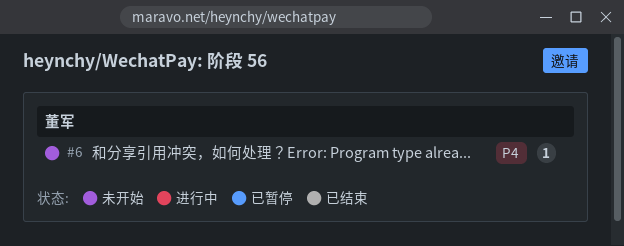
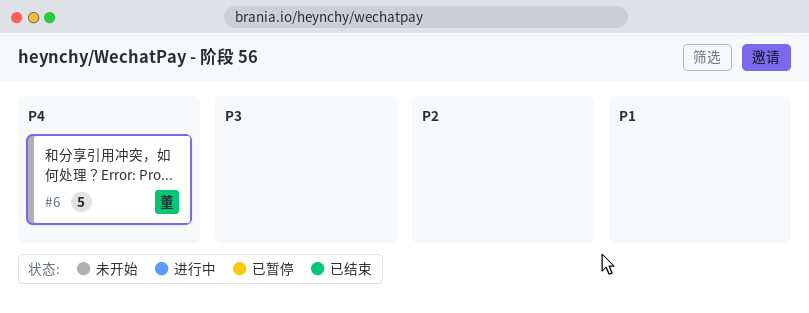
#6, estimate: 1 -> 5

